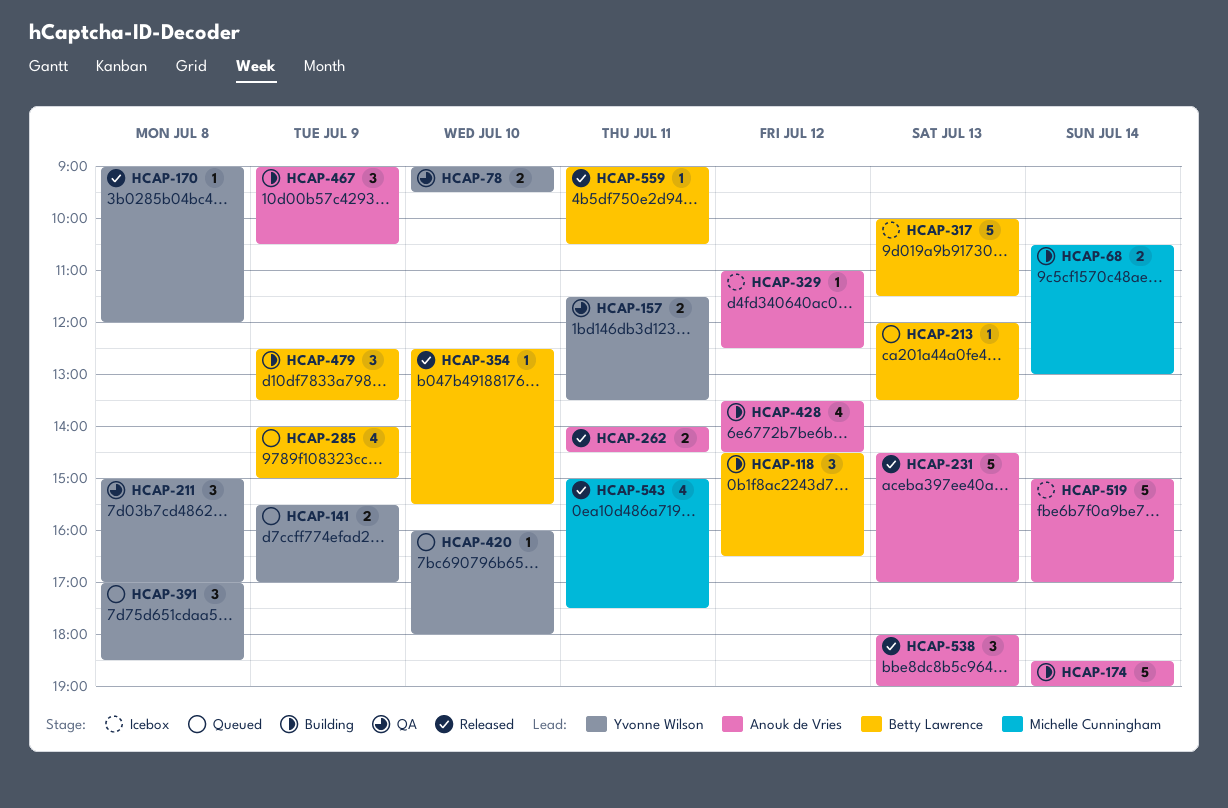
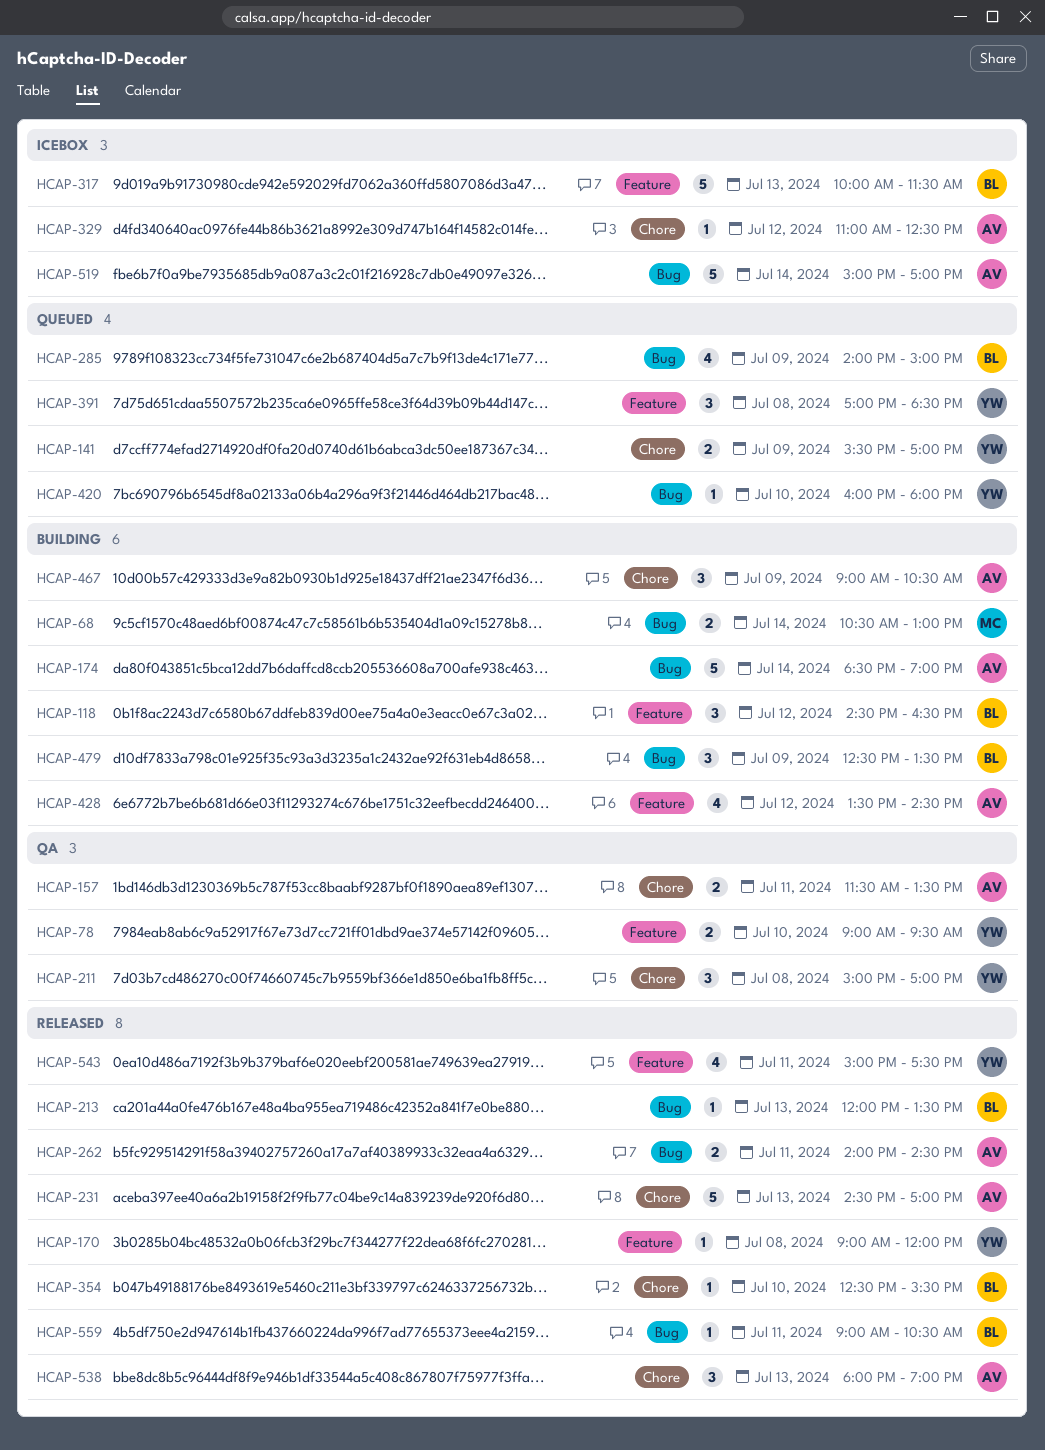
HCAP-157, owner: Yvonne Wilson -> Anouk de Vries
HCAP-213, status: Queued -> Released
HCAP-543, owner: Michelle Cunningham -> Yvonne Wilson

